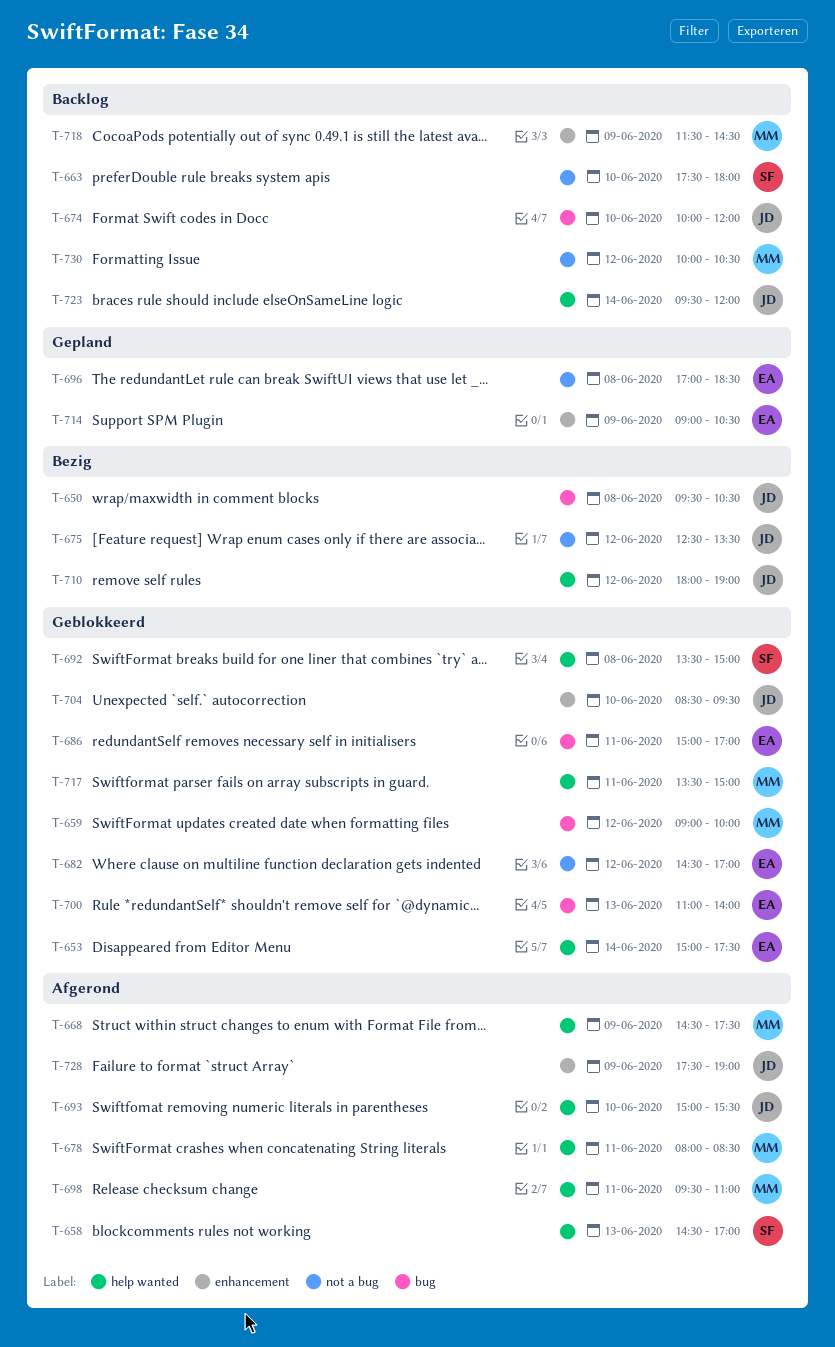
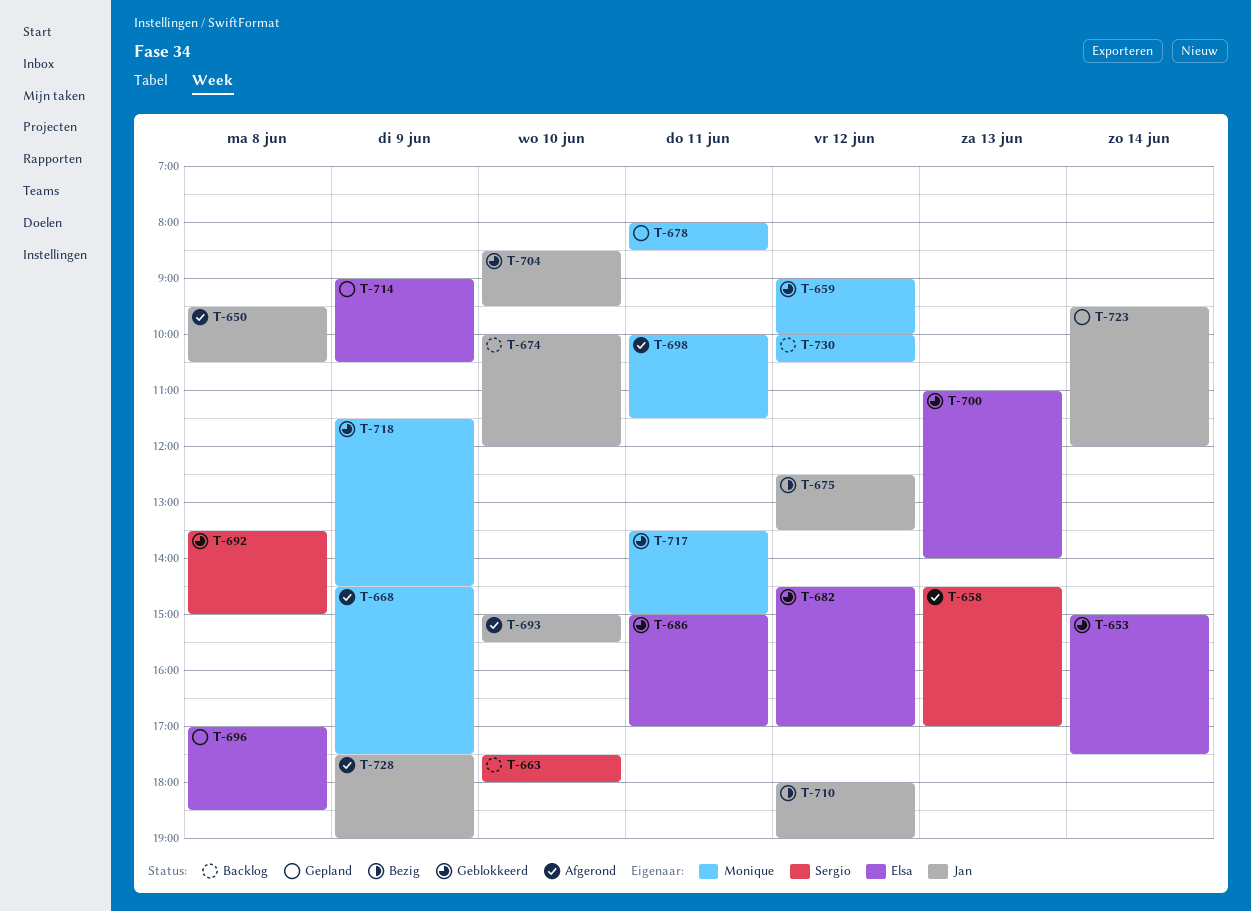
T-650, status: Bezig -> Afgerond
T-678, status: Afgerond -> Gepland
T-698, begins: 09:30 -> 10:00
T-698, ends: 11:00 -> 11:30
T-718, status: Backlog -> Geblokkeerd
T-723, status: Backlog -> Gepland

